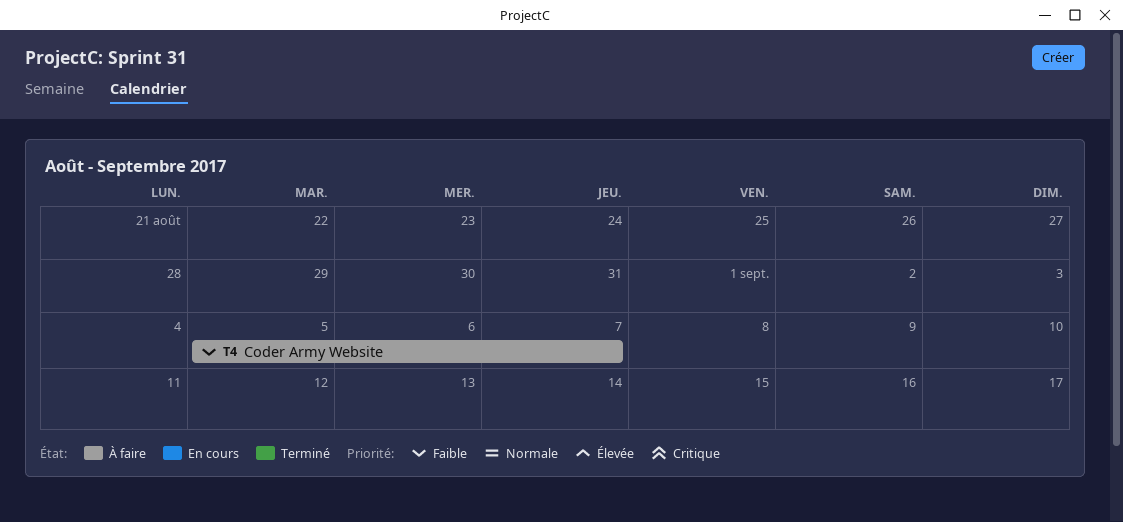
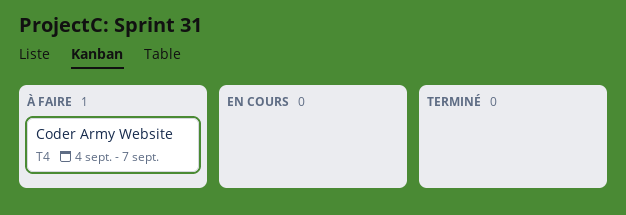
T4, start: Sep 5 -> Sep 4

